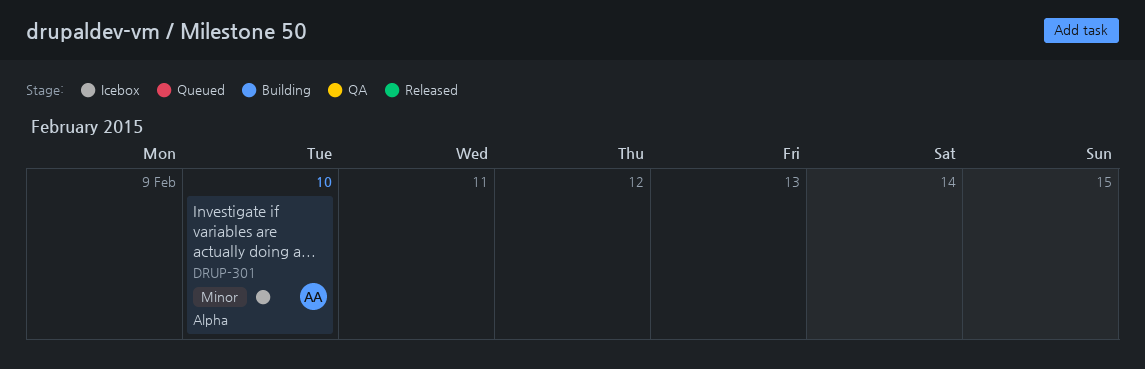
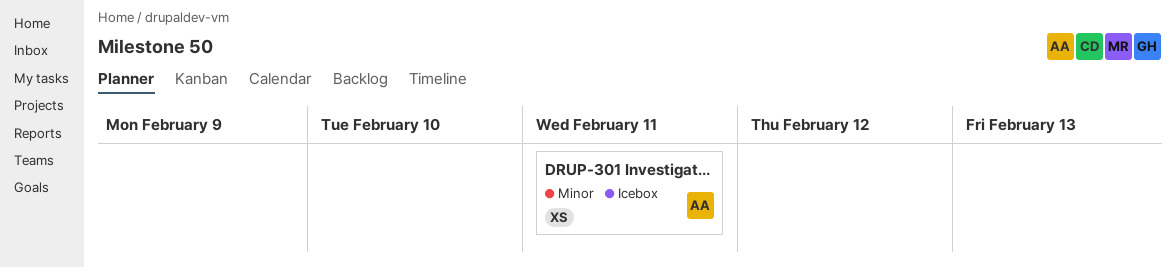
DRUP-301, due: Feb 10 -> Feb 11

